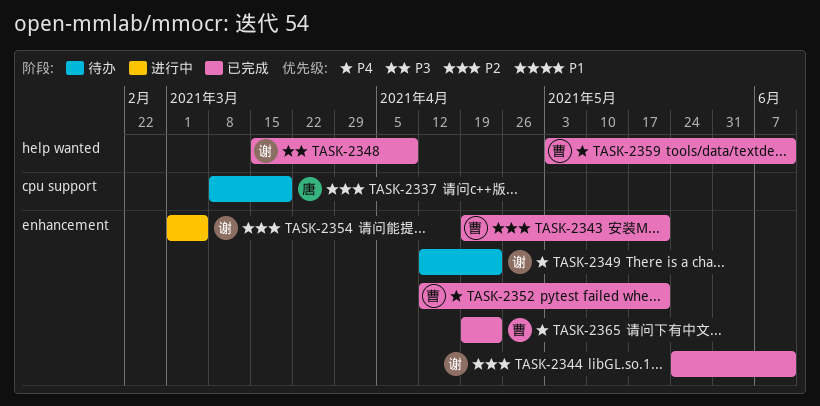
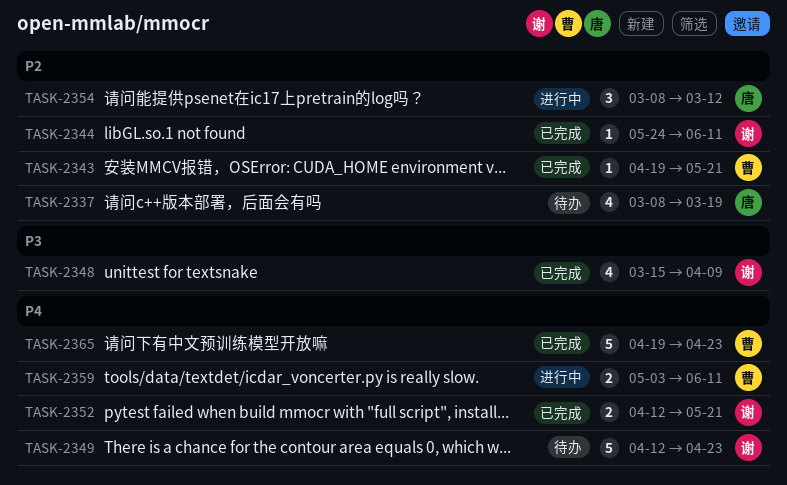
TASK-2352, owner: 曹 -> 谢
TASK-2354, owner: 谢 -> 唐
TASK-2354, start: Mar 1 -> Mar 8
TASK-2354, due: Mar 5 -> Mar 12
TASK-2359, status: 已完成 -> 进行中

